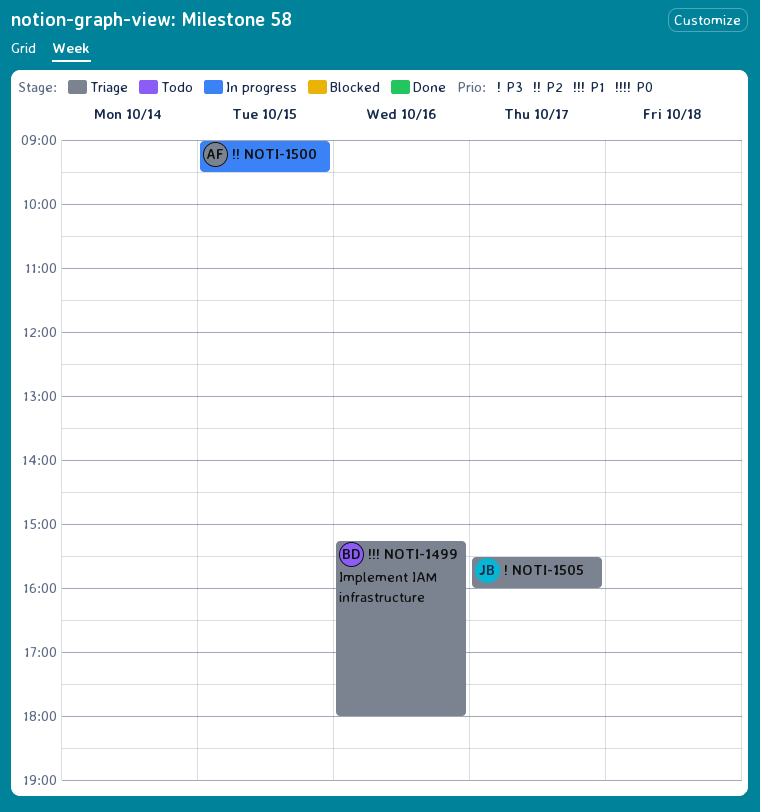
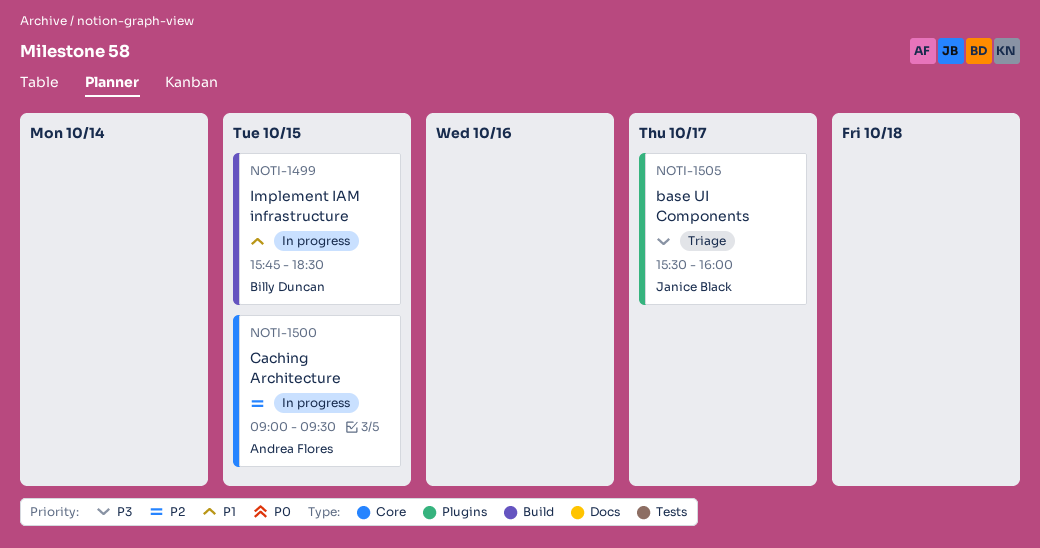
NOTI-1499, status: Triage -> In progress
NOTI-1499, day: Oct 16 -> Oct 15
NOTI-1499, begins: 15:15 -> 15:45
NOTI-1499, ends: 18:00 -> 18:30

